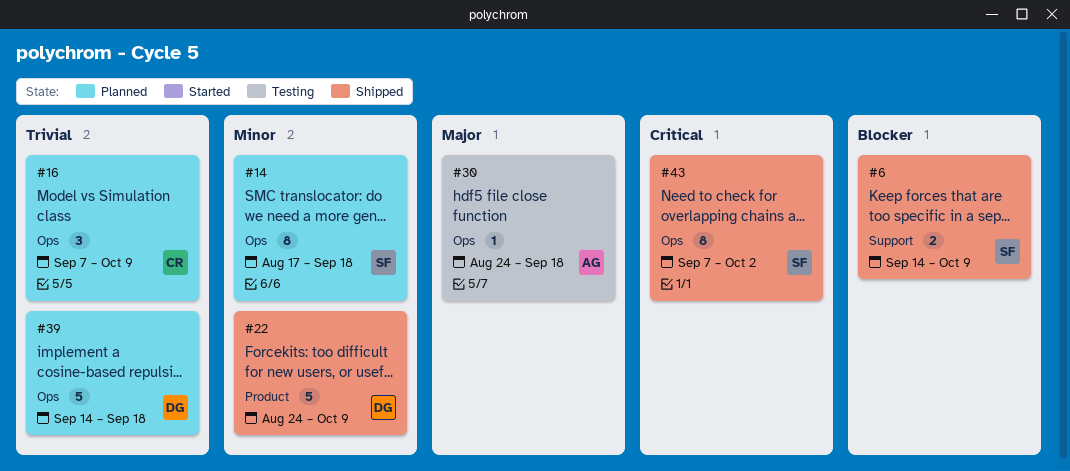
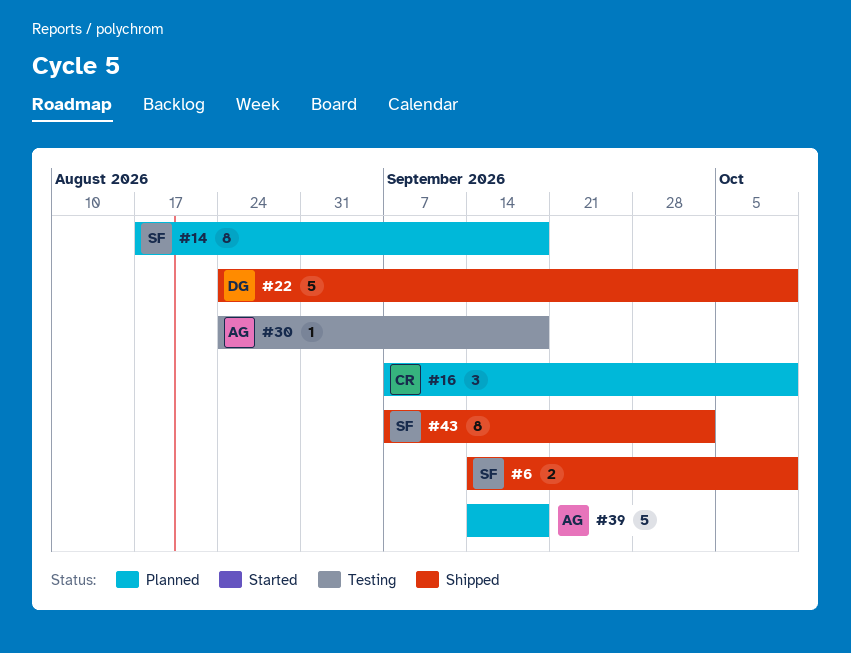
#39, owner: DG -> AG

